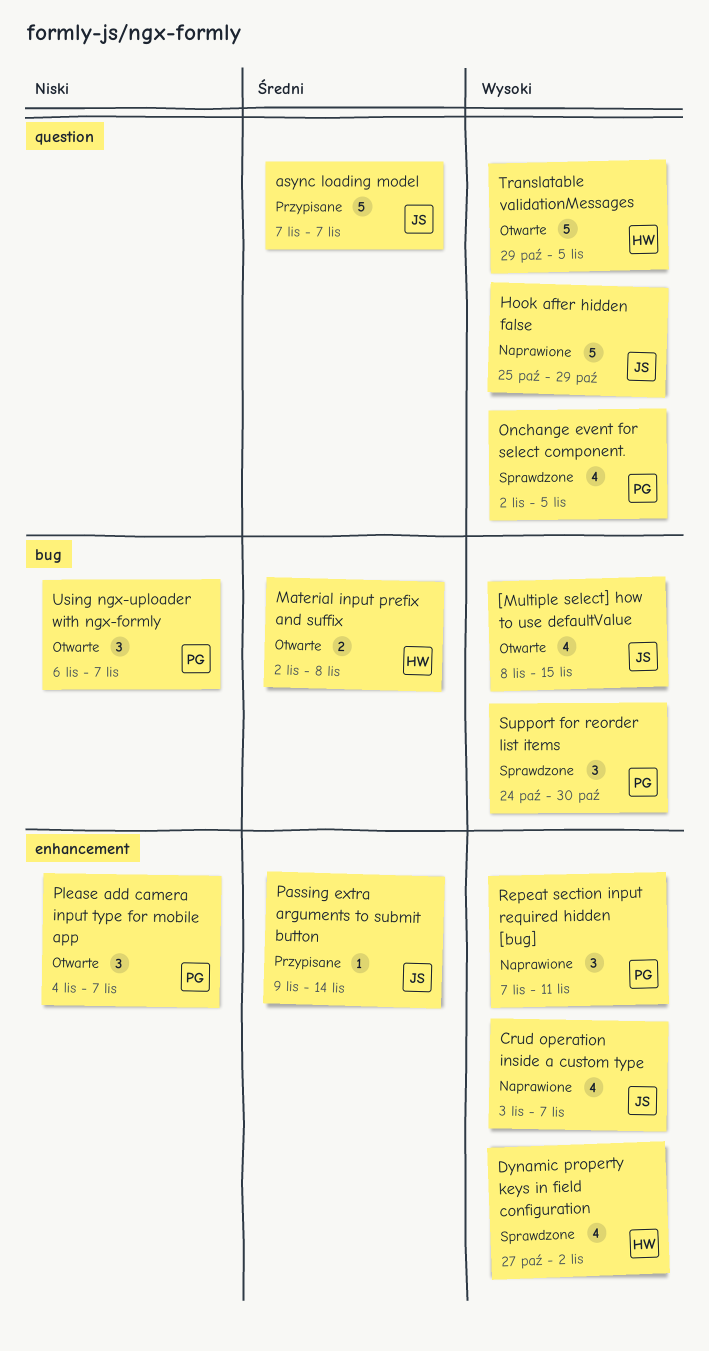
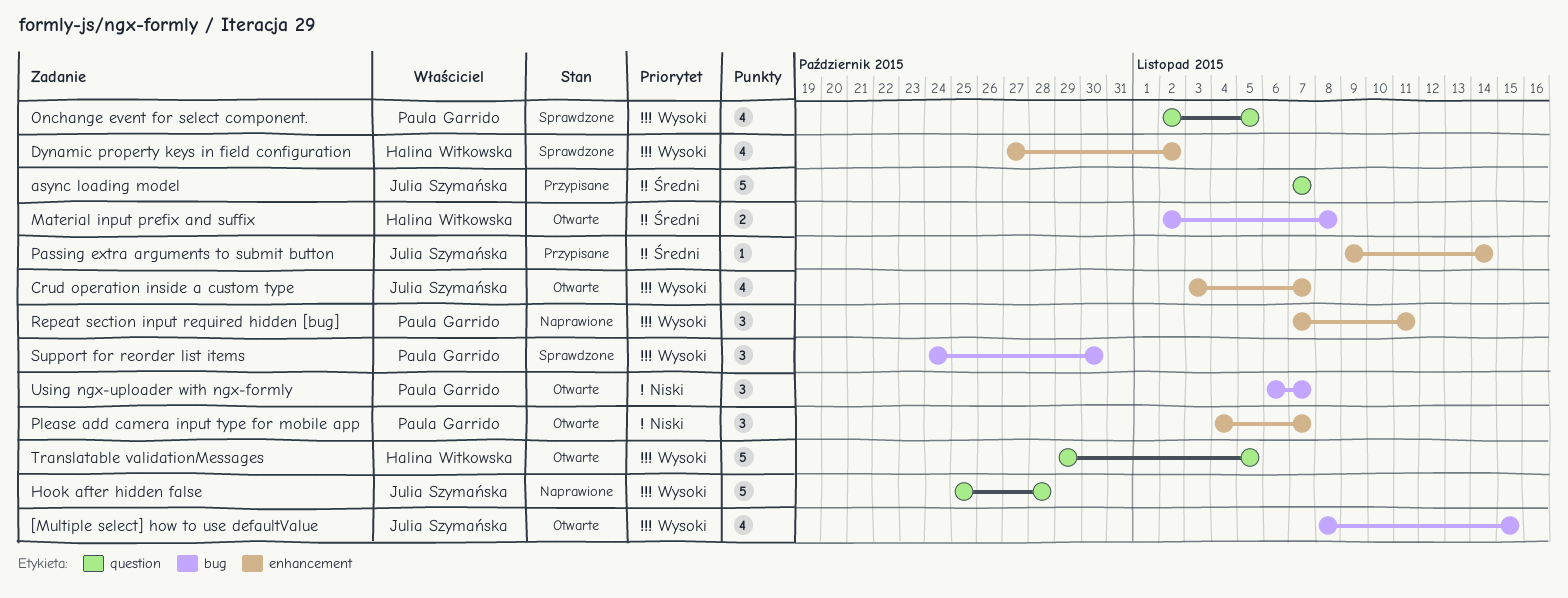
Crud operation inside a custom type, status: Naprawione -> Otwarte
Hook after hidden false, due: Oct 29 -> Oct 28

